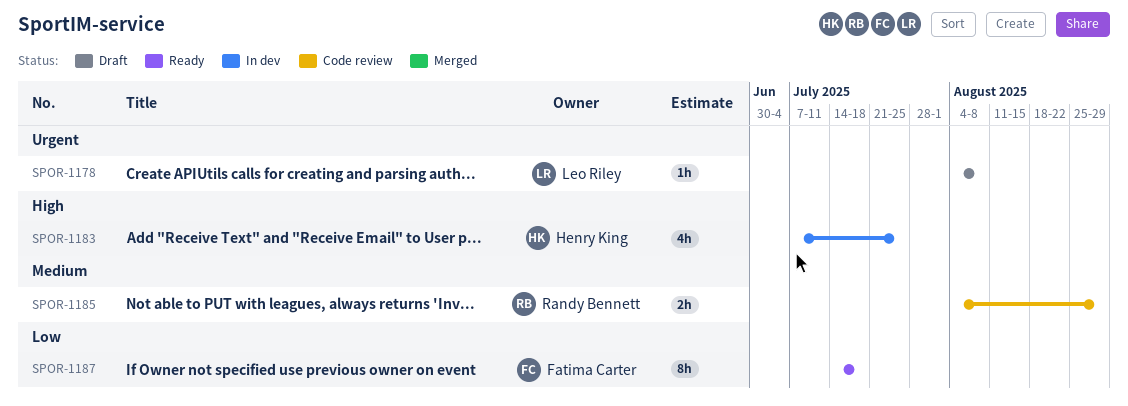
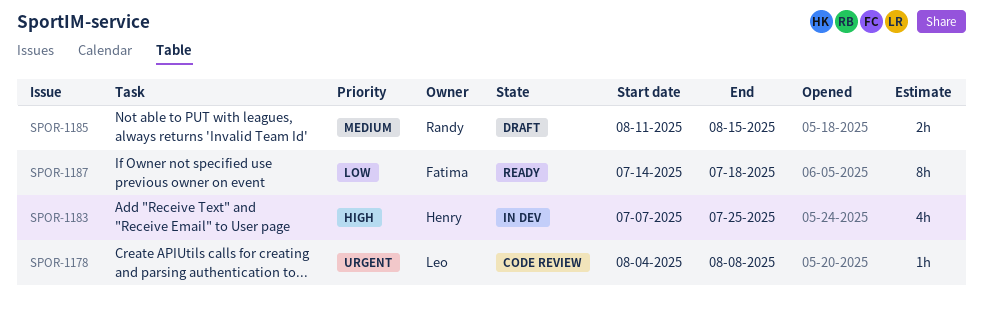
SPOR-1178, status: Draft -> Code review
SPOR-1185, status: Code review -> Draft
SPOR-1185, start: Aug 4 -> Aug 11
SPOR-1185, due: Aug 29 -> Aug 15

